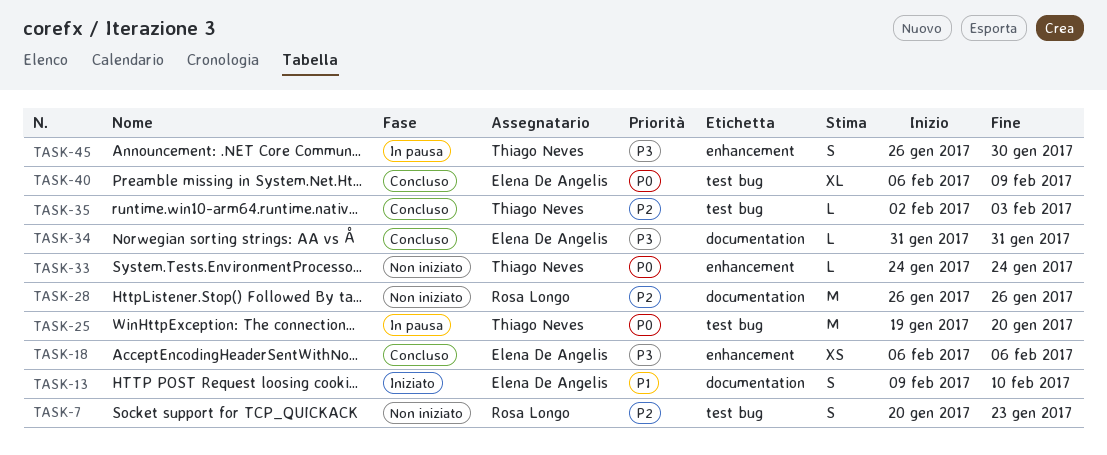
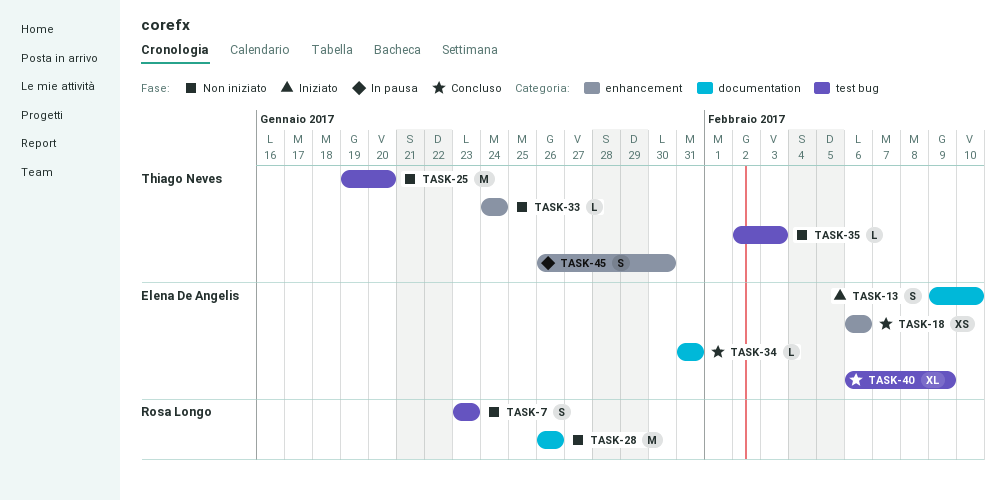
TASK-7, start: Jan 20 -> Jan 23
TASK-25, status: In pausa -> Non iniziato
TASK-35, status: Concluso -> Non iniziato

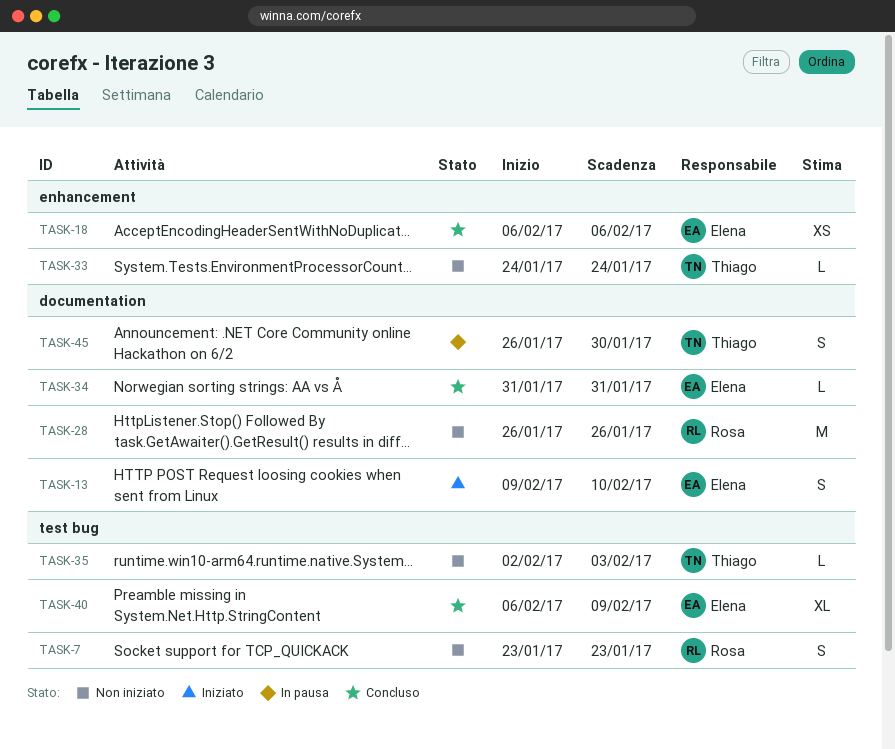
TASK-25: present -> none
TASK-45, label: enhancement -> documentation

